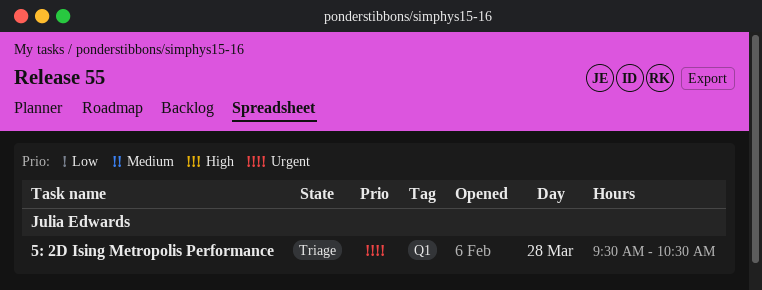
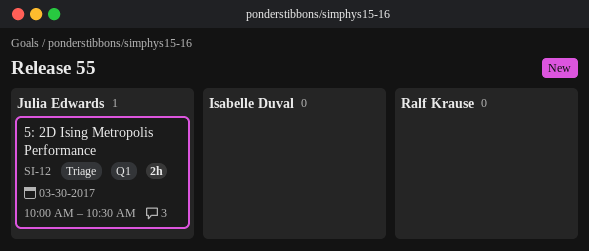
5: 2D Ising Metropolis Performance, day: Mar 28 -> Mar 30
5: 2D Ising Metropolis Performance, begins: 09:30 -> 10:00

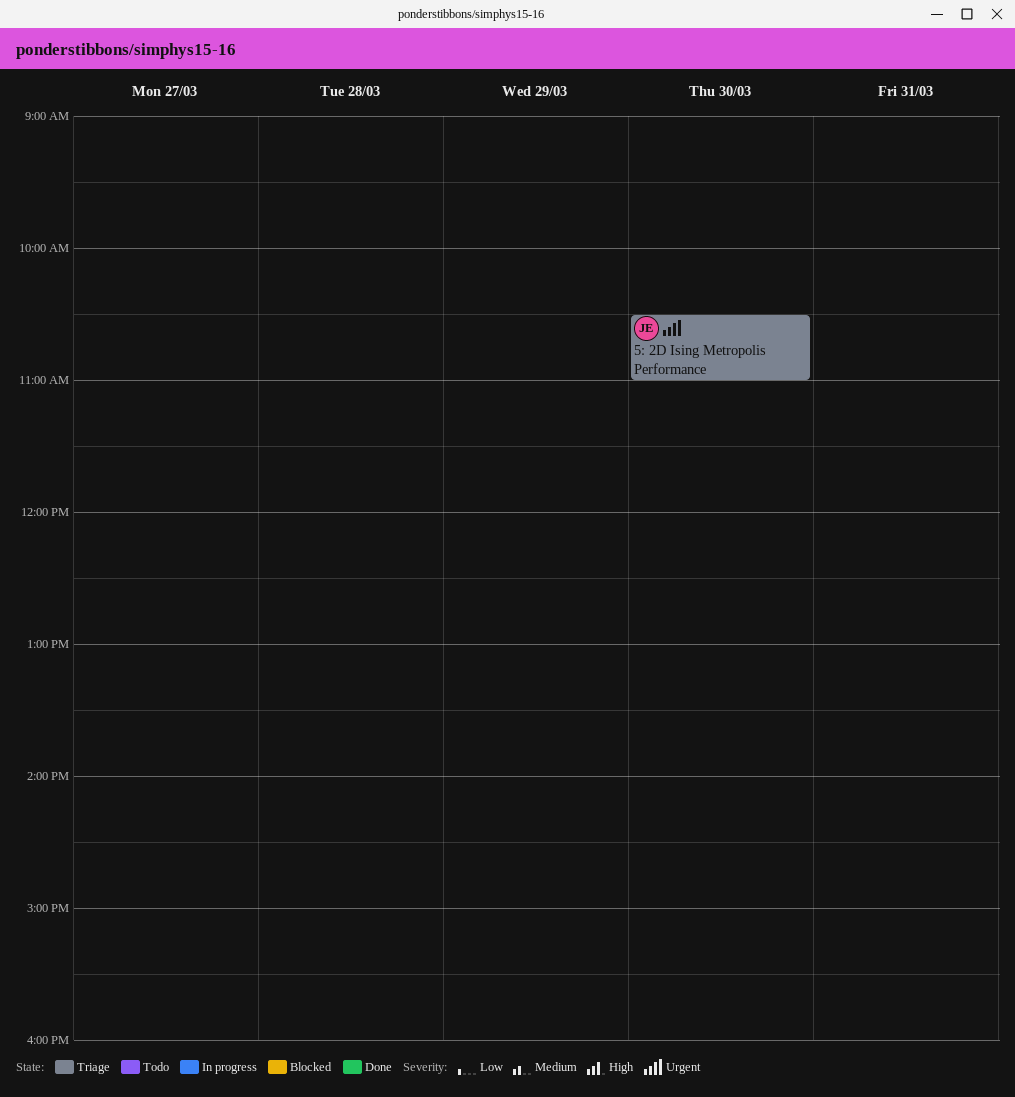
5: 2D Ising Metropolis Performance, begins: 10:00 -> 10:30
5: 2D Ising Metropolis Performance, ends: 10:30 -> 11:00

